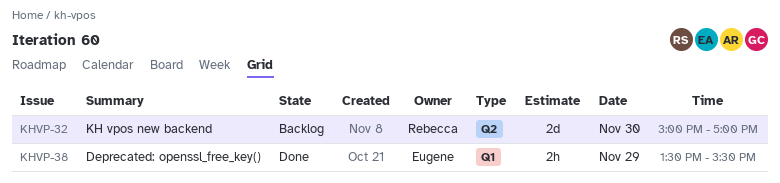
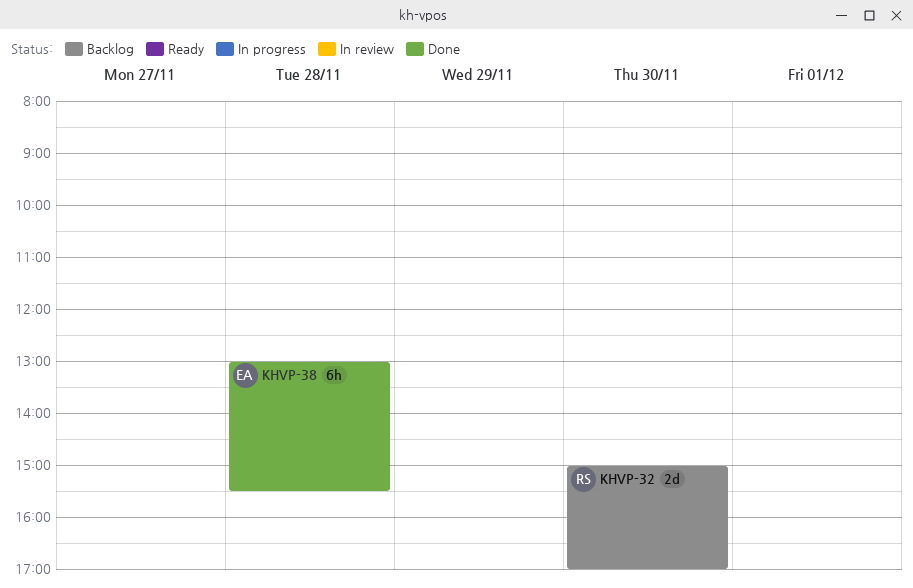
KHVP-38, estimate: 2h -> 6h
KHVP-38, day: Nov 29 -> Nov 28
KHVP-38, begins: 13:30 -> 13:00

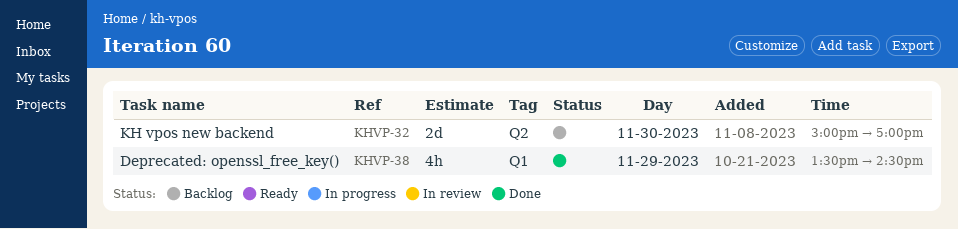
KHVP-38, estimate: 6h -> 4h
KHVP-38, day: Nov 28 -> Nov 29
KHVP-38, begins: 13:00 -> 13:30
KHVP-38, ends: 15:30 -> 14:30

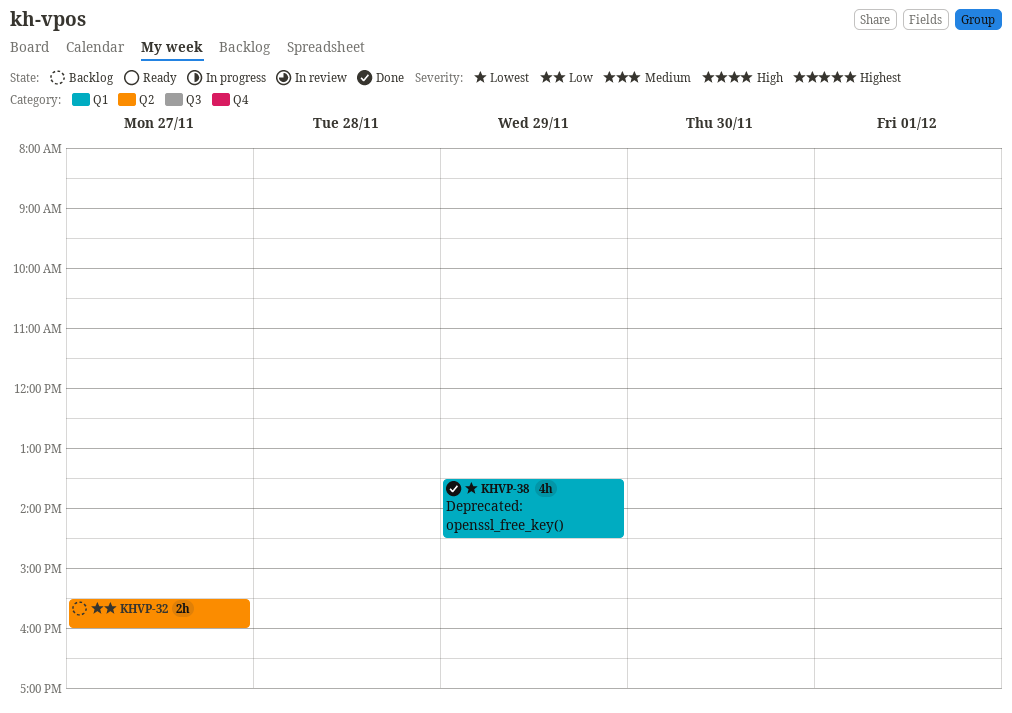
KHVP-32, estimate: 2d -> 2h
KHVP-32, day: Nov 30 -> Nov 27
KHVP-32, begins: 15:00 -> 15:30
KHVP-32, ends: 17:00 -> 16:00

